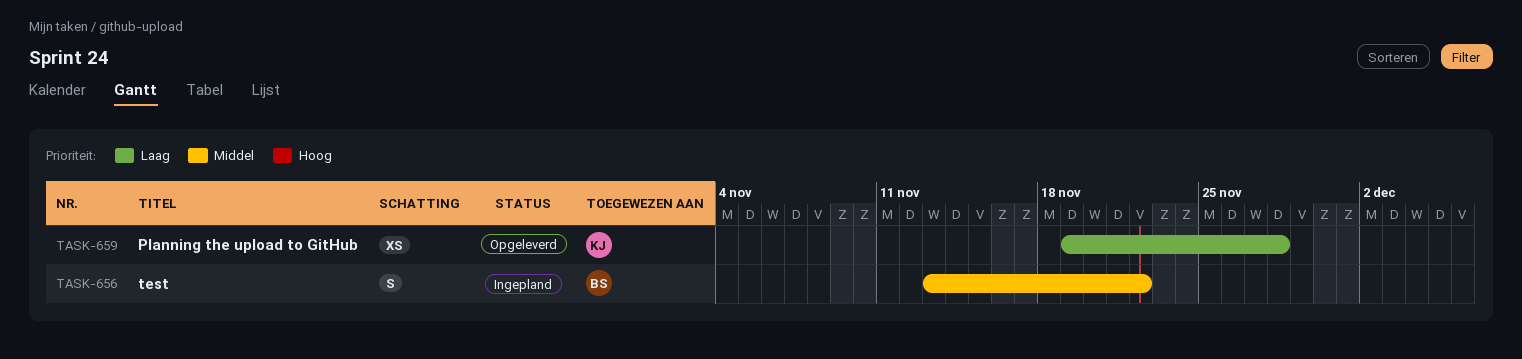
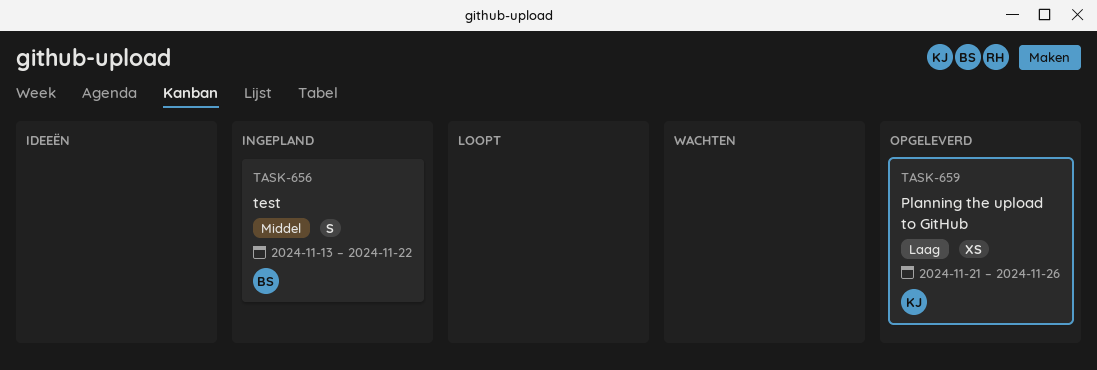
TASK-659, start: Nov 19 -> Nov 21
TASK-659, due: Nov 28 -> Nov 26

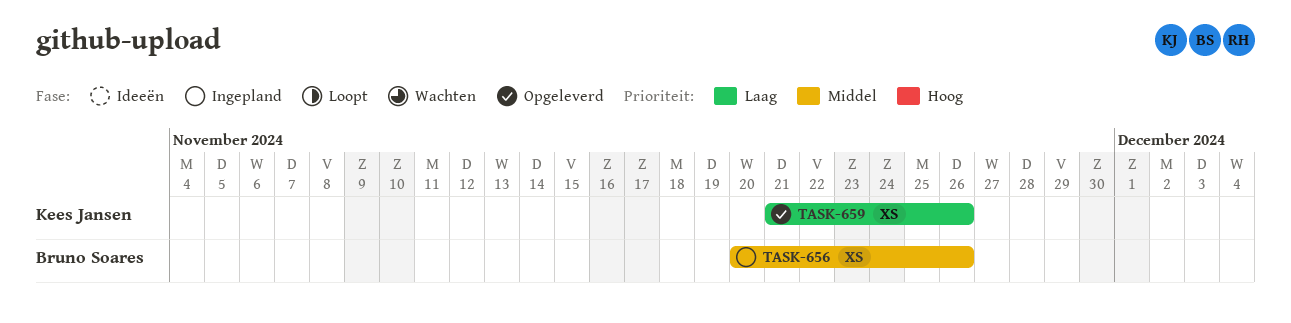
TASK-656, estimate: S -> XS
TASK-656, start: Nov 13 -> Nov 20
TASK-656, due: Nov 22 -> Nov 26

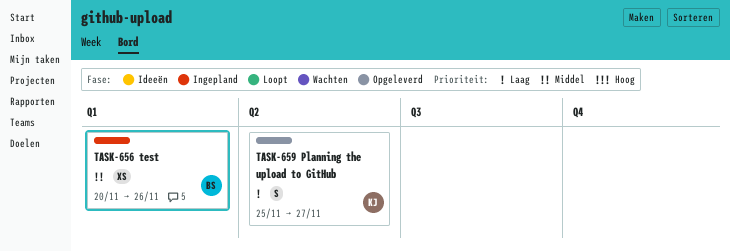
TASK-659, estimate: XS -> S
TASK-659, start: Nov 21 -> Nov 25
TASK-659, due: Nov 26 -> Nov 27

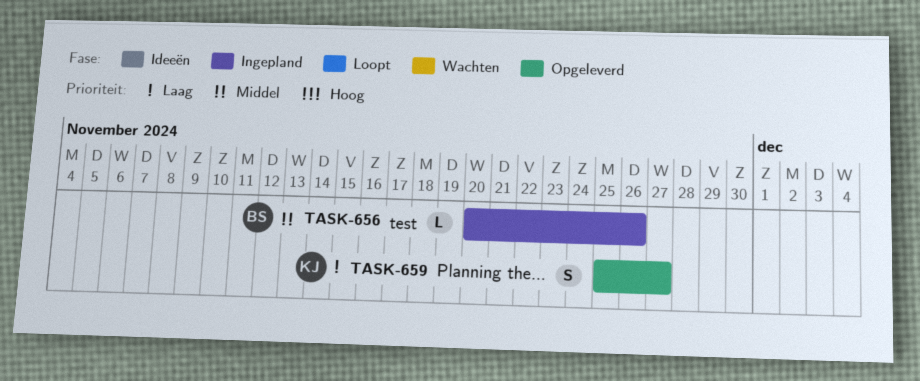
TASK-656, estimate: XS -> L

